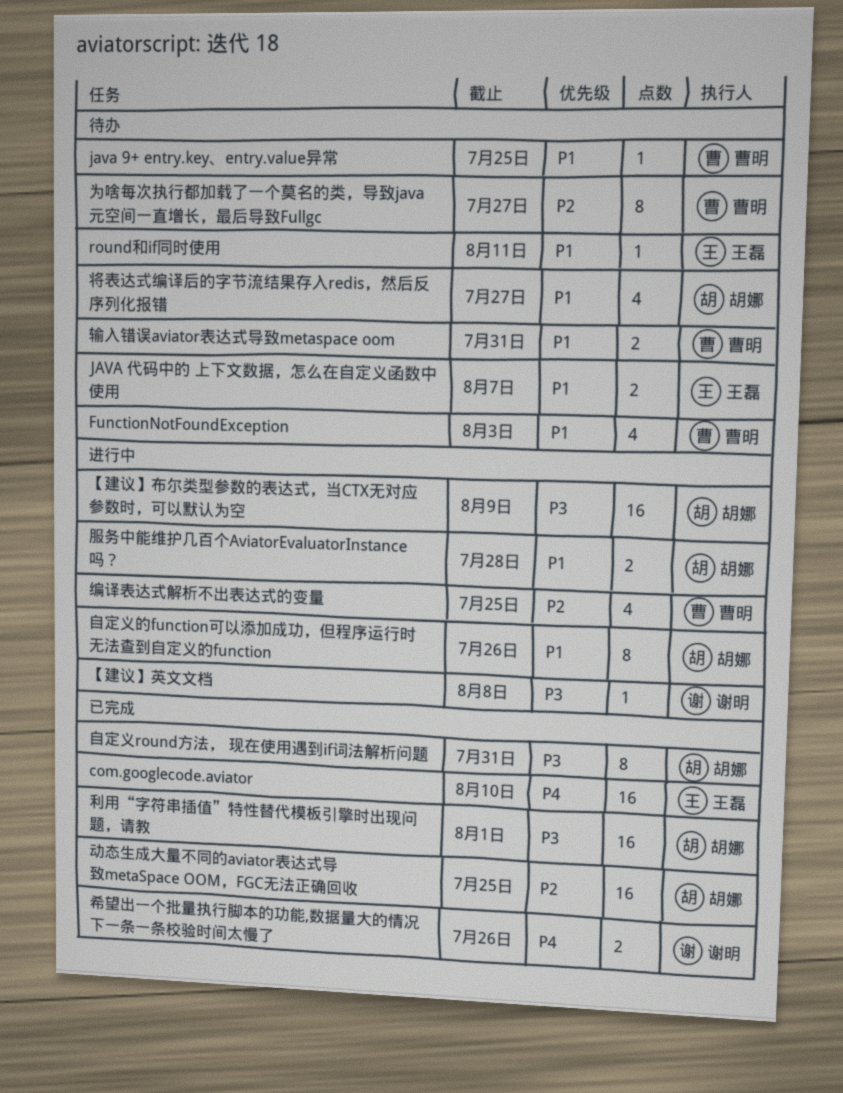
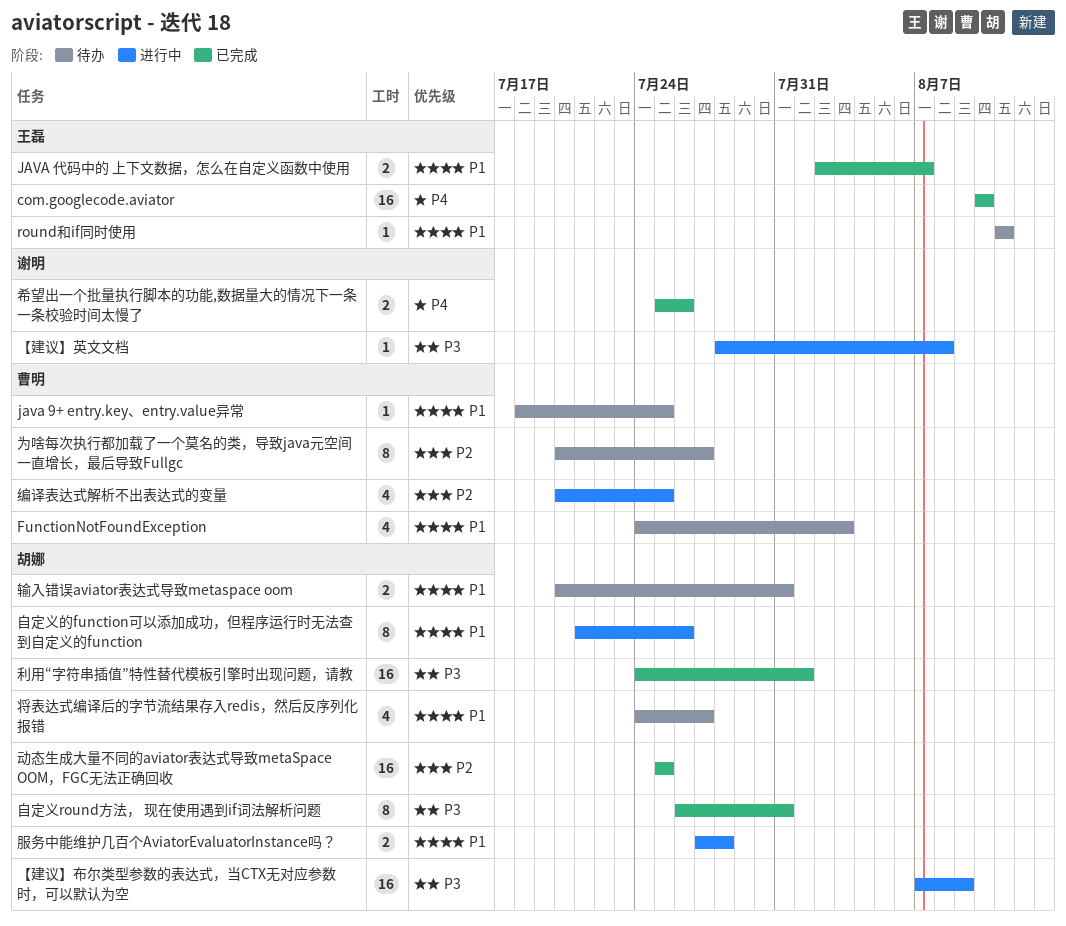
JAVA 代码中的 上下文数据，怎么在自定义函数中使用, status: 待办 -> 已完成
输入错误aviator表达式导致metaspace oom, owner: 曹明 -> 胡娜

